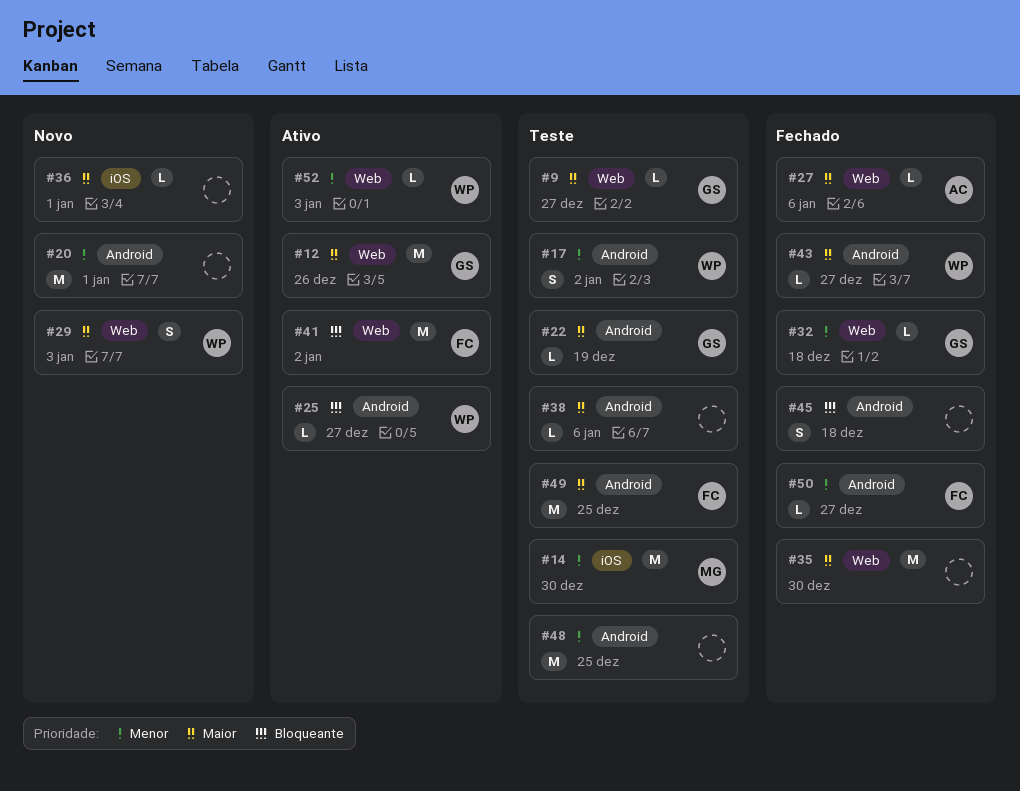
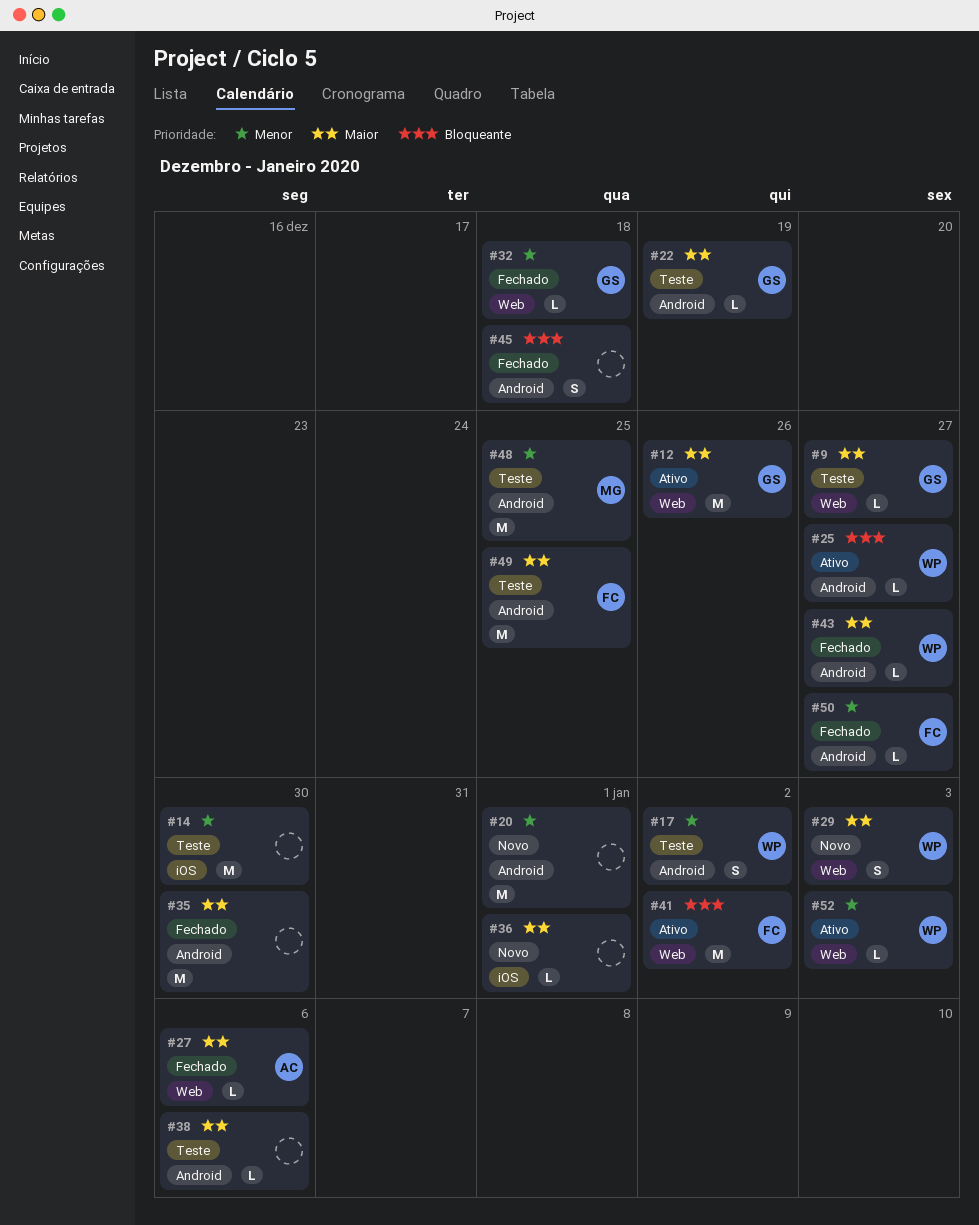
#14, owner: MG -> none
#35, label: Web -> Android
#48, owner: none -> MG

